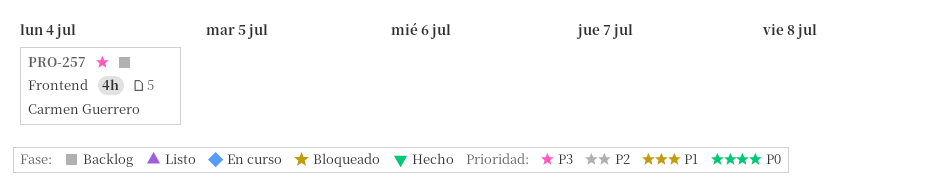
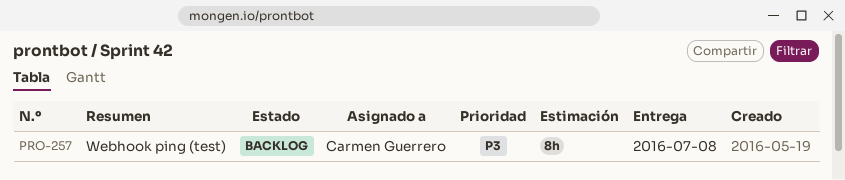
PRO-257, estimate: 4h -> 8h
PRO-257, due: Jul 4 -> Jul 8

